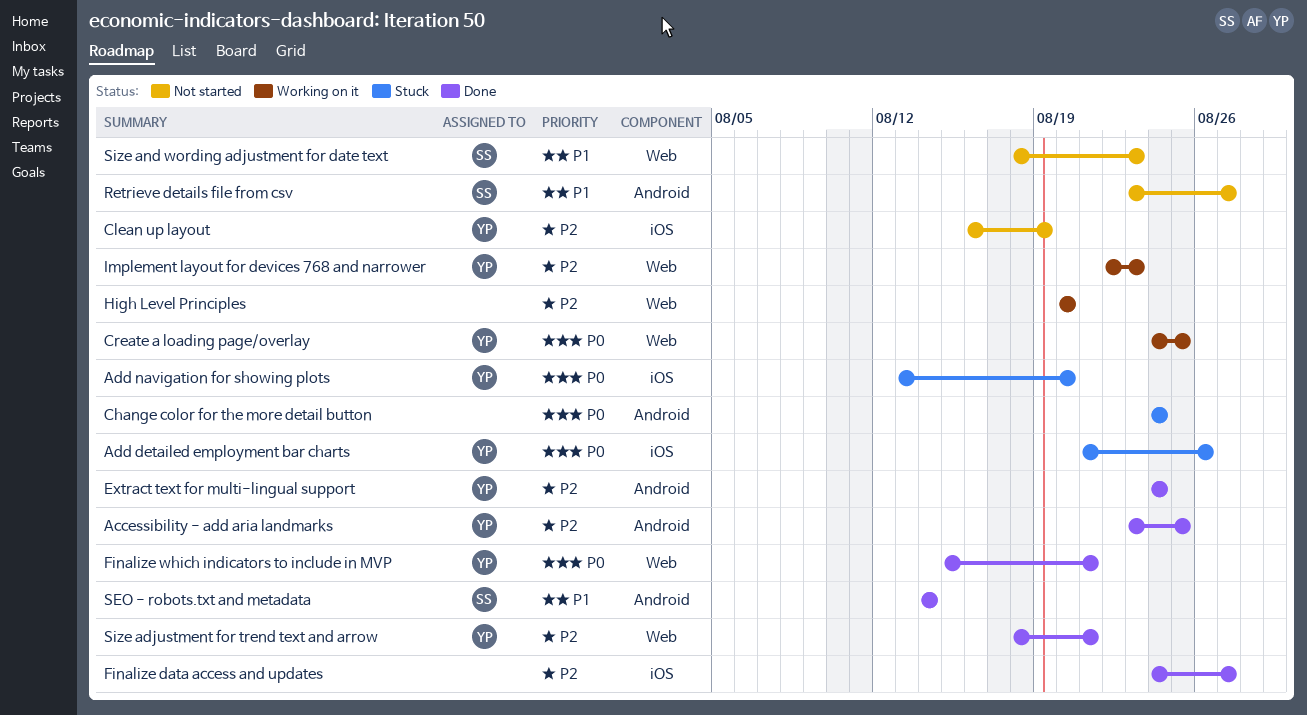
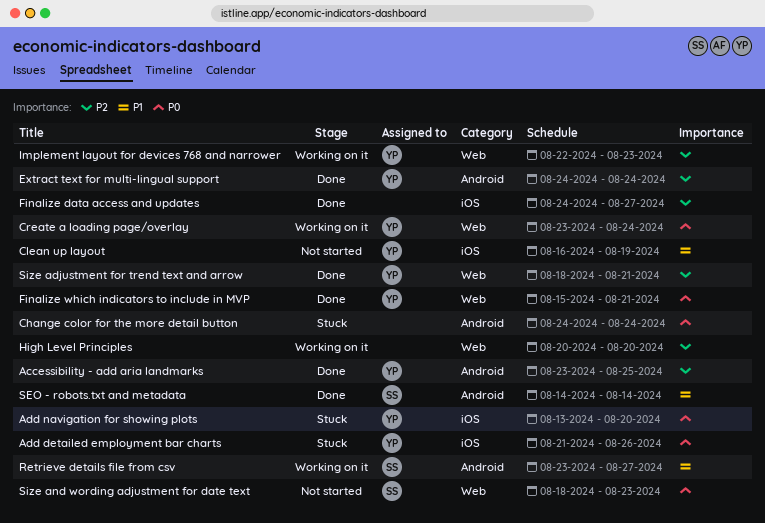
Clean up layout, priority: P2 -> P1
Create a loading page/overlay, start: Aug 24 -> Aug 23
Create a loading page/overlay, due: Aug 25 -> Aug 24
Retrieve details file from csv, status: Not started -> Working on it
Size and wording adjustment for date text, priority: P1 -> P0

